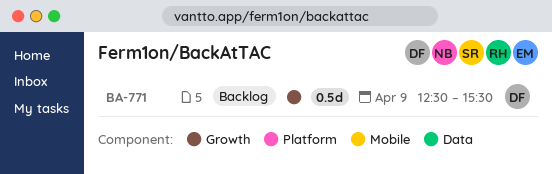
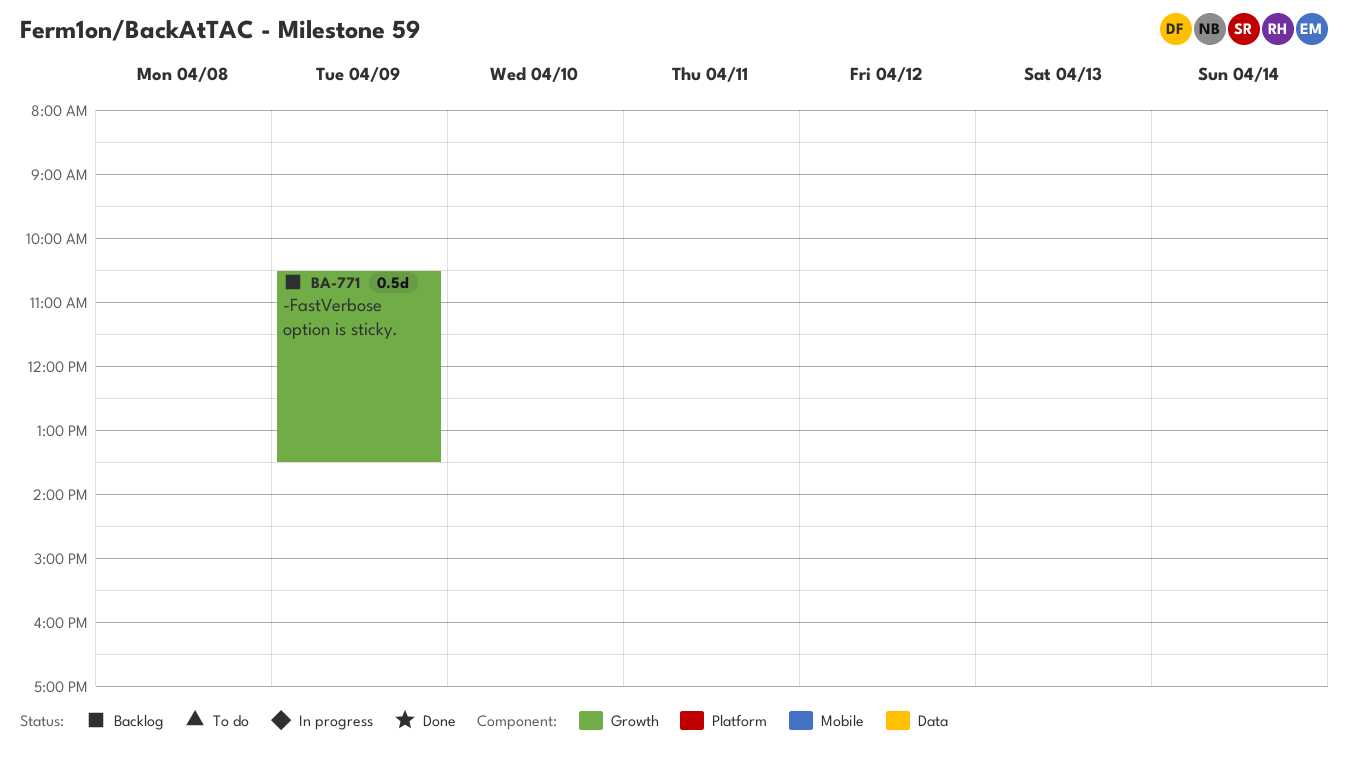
BA-771, begins: 12:30 -> 10:30
BA-771, ends: 15:30 -> 13:30

